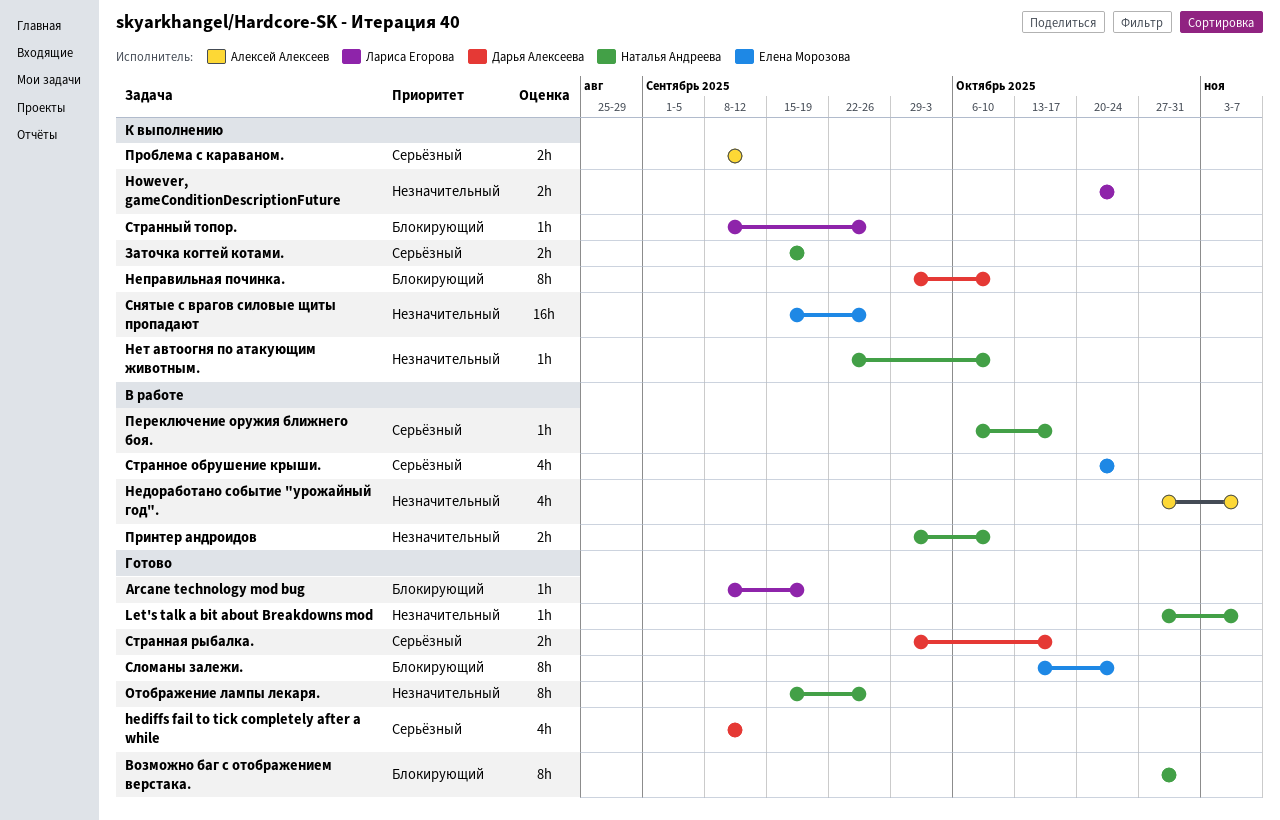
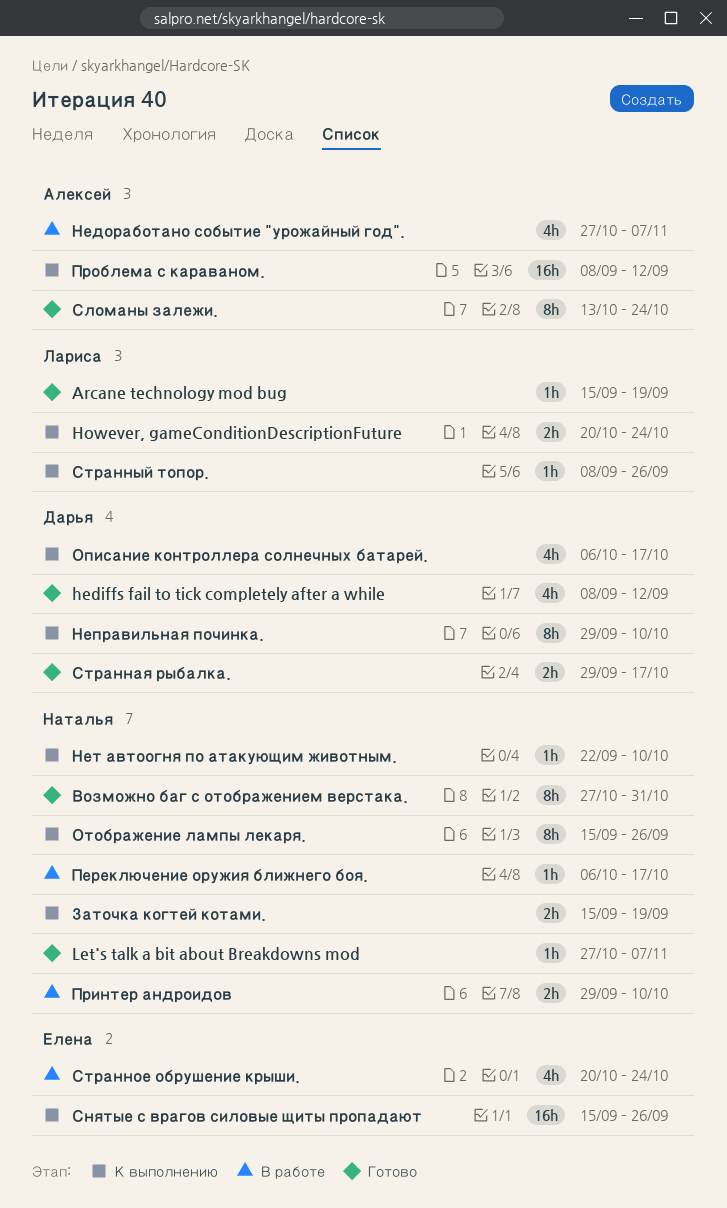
Arcane technology mod bug, start: Sep 8 -> Sep 15
Описание контроллера солнечных батарей.: none -> present
Отображение лампы лекаря., status: Готово -> К выполнению
Проблема с караваном., estimate: 2h -> 16h
Сломаны залежи., owner: Елена Морозова -> Алексей Алексеев

